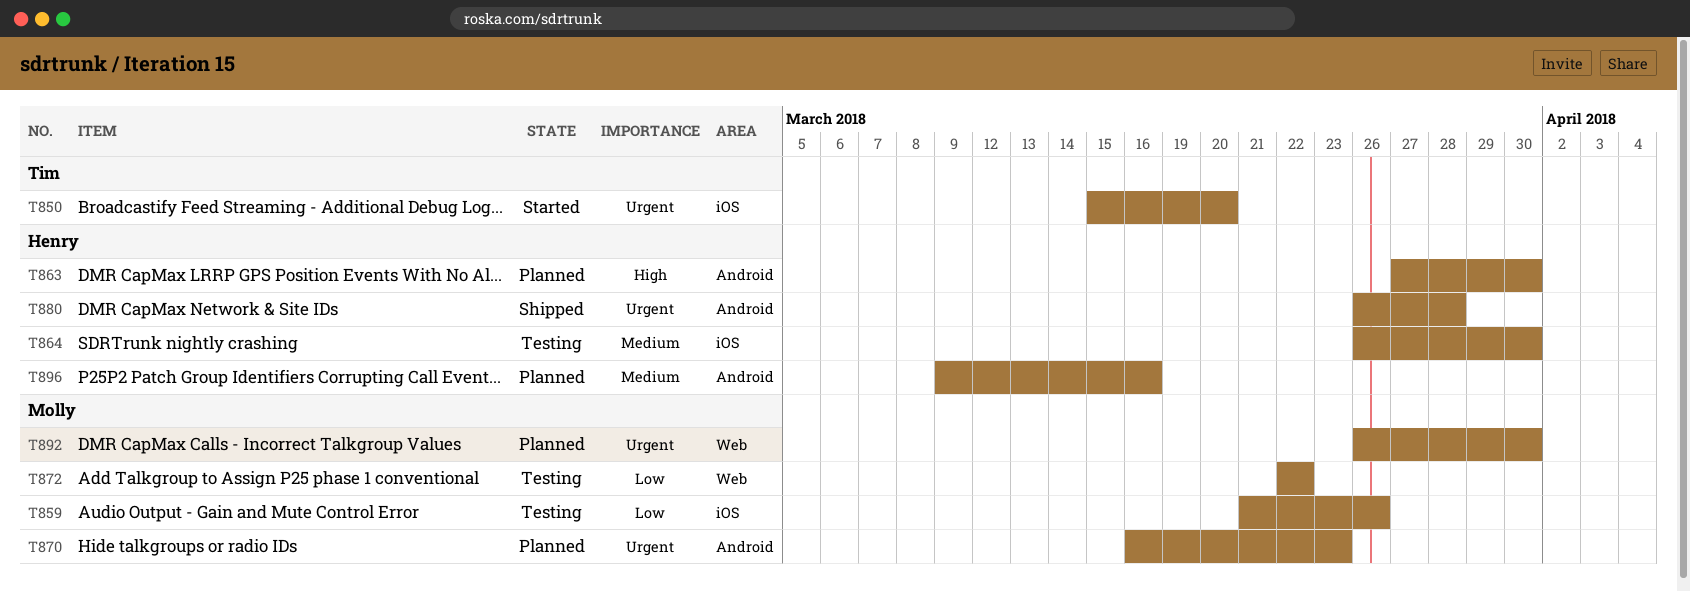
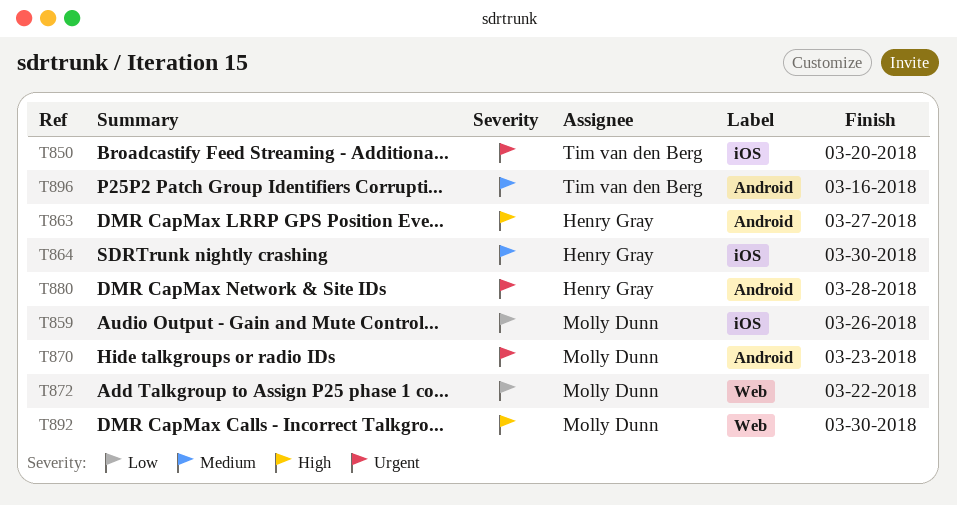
T863, due: Mar 30 -> Mar 27
T892, priority: Urgent -> High
T896, owner: Henry Gray -> Tim van den Berg

